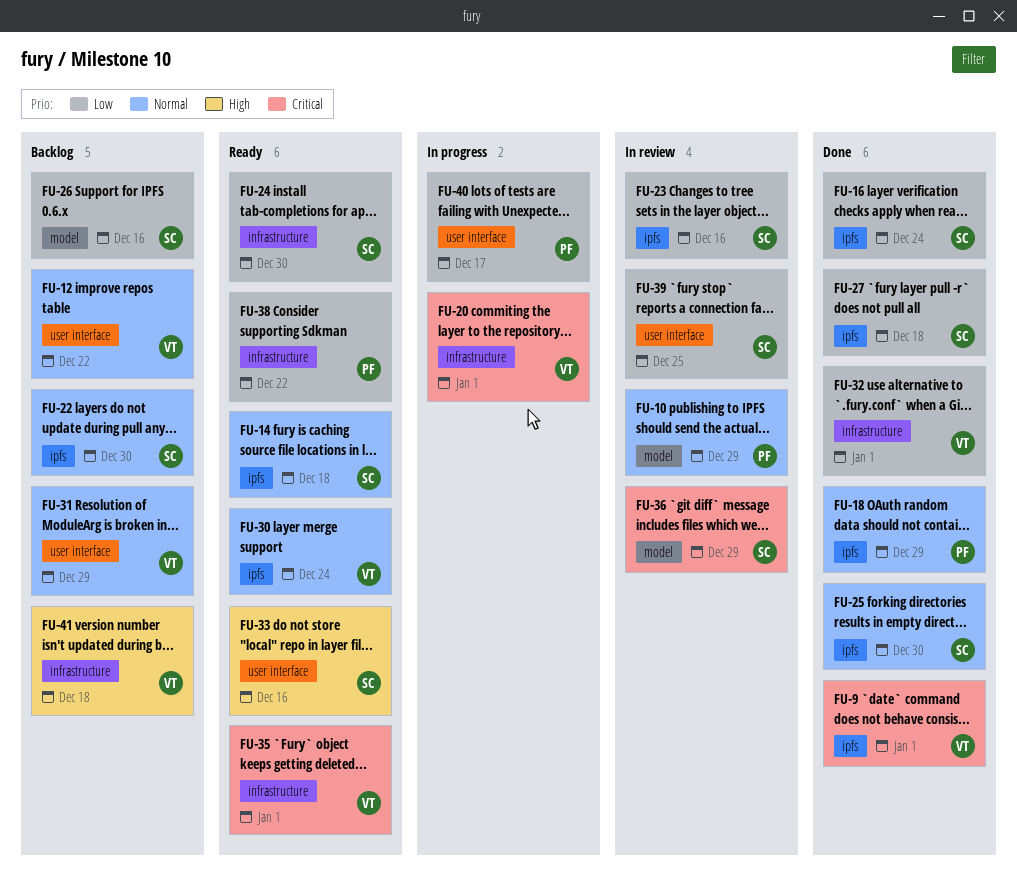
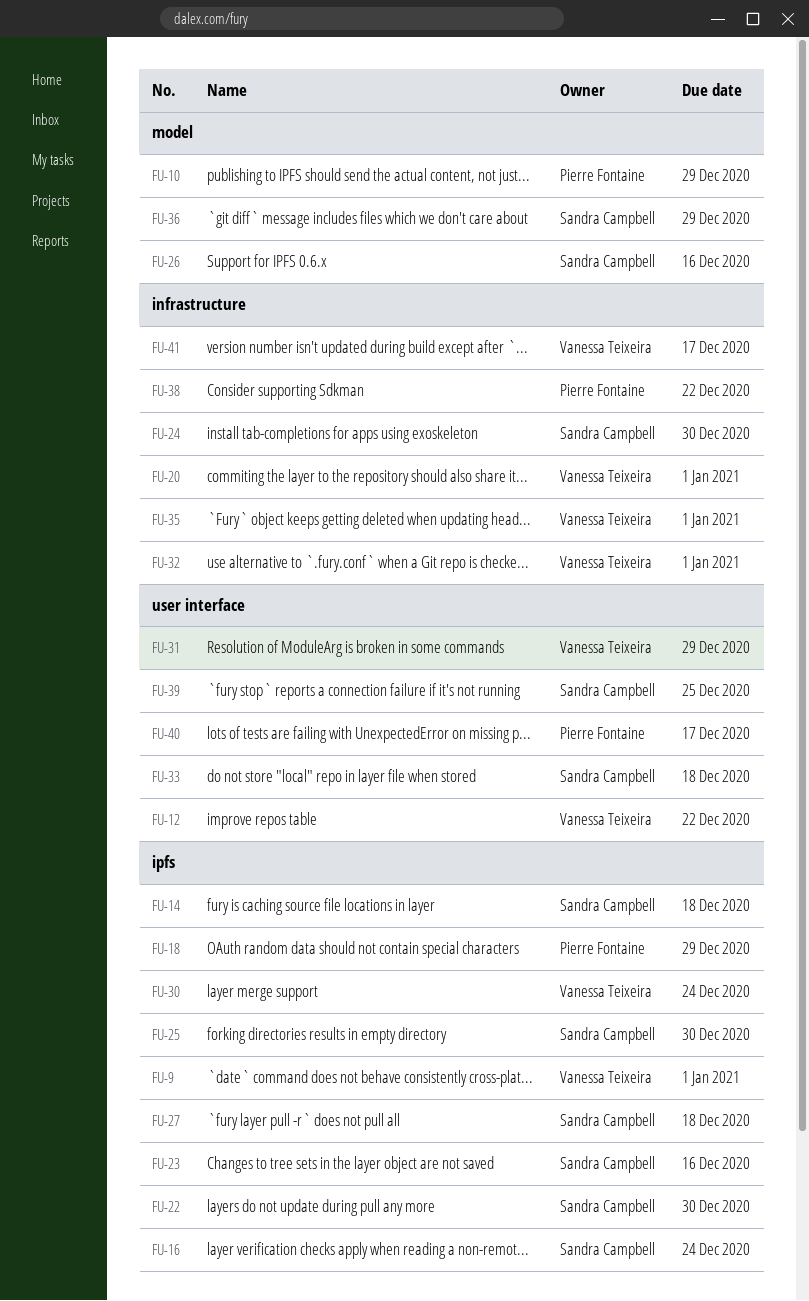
FU-33, due: Dec 16 -> Dec 18
FU-41, due: Dec 18 -> Dec 17

